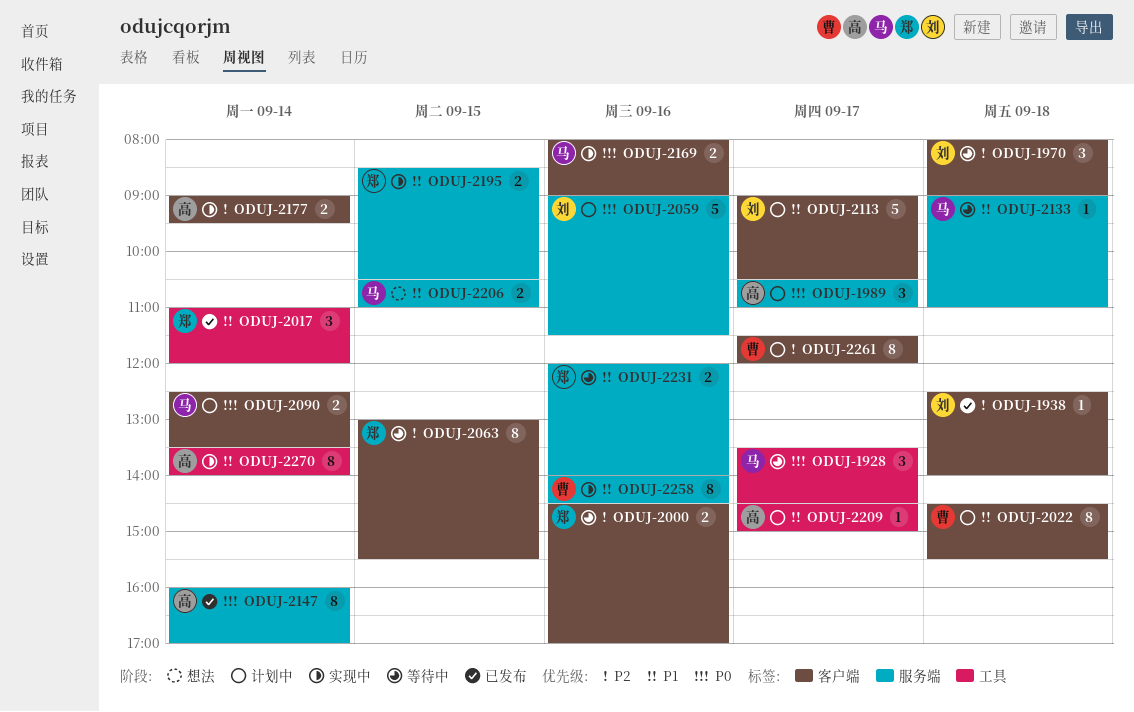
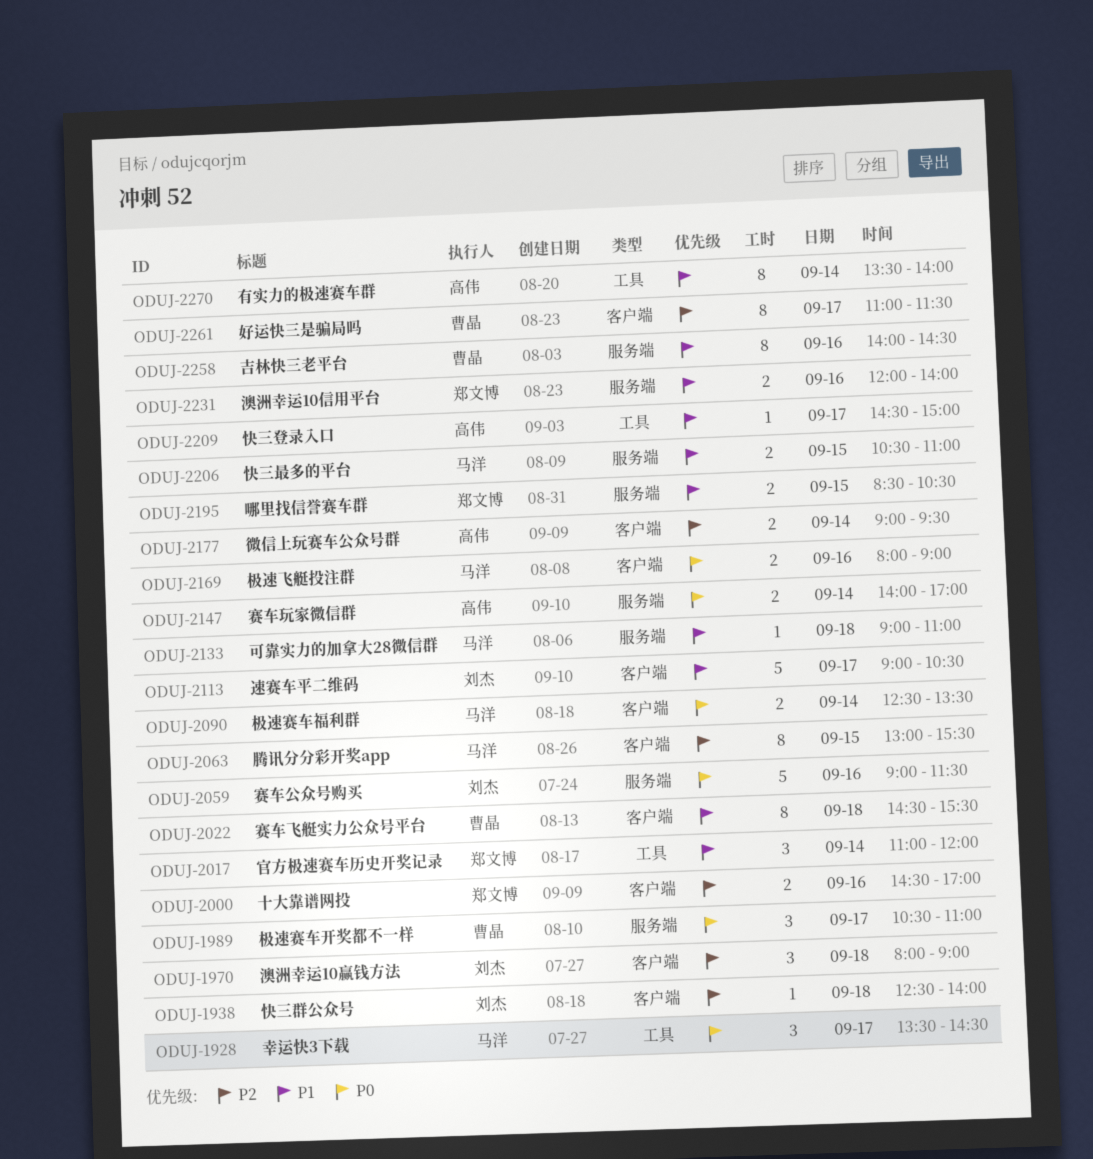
ODUJ-1989, owner: 高伟 -> 曹晶
ODUJ-2063, owner: 郑文博 -> 马洋
ODUJ-2147, estimate: 8 -> 2
ODUJ-2147, begins: 16:00 -> 14:00
ODUJ-2261, begins: 11:30 -> 11:00
ODUJ-2261, ends: 12:00 -> 11:30

